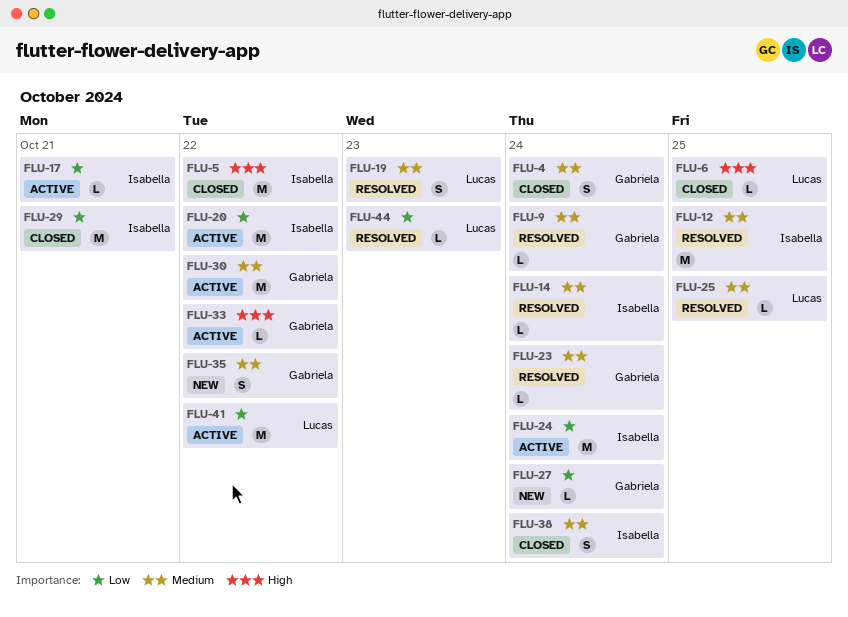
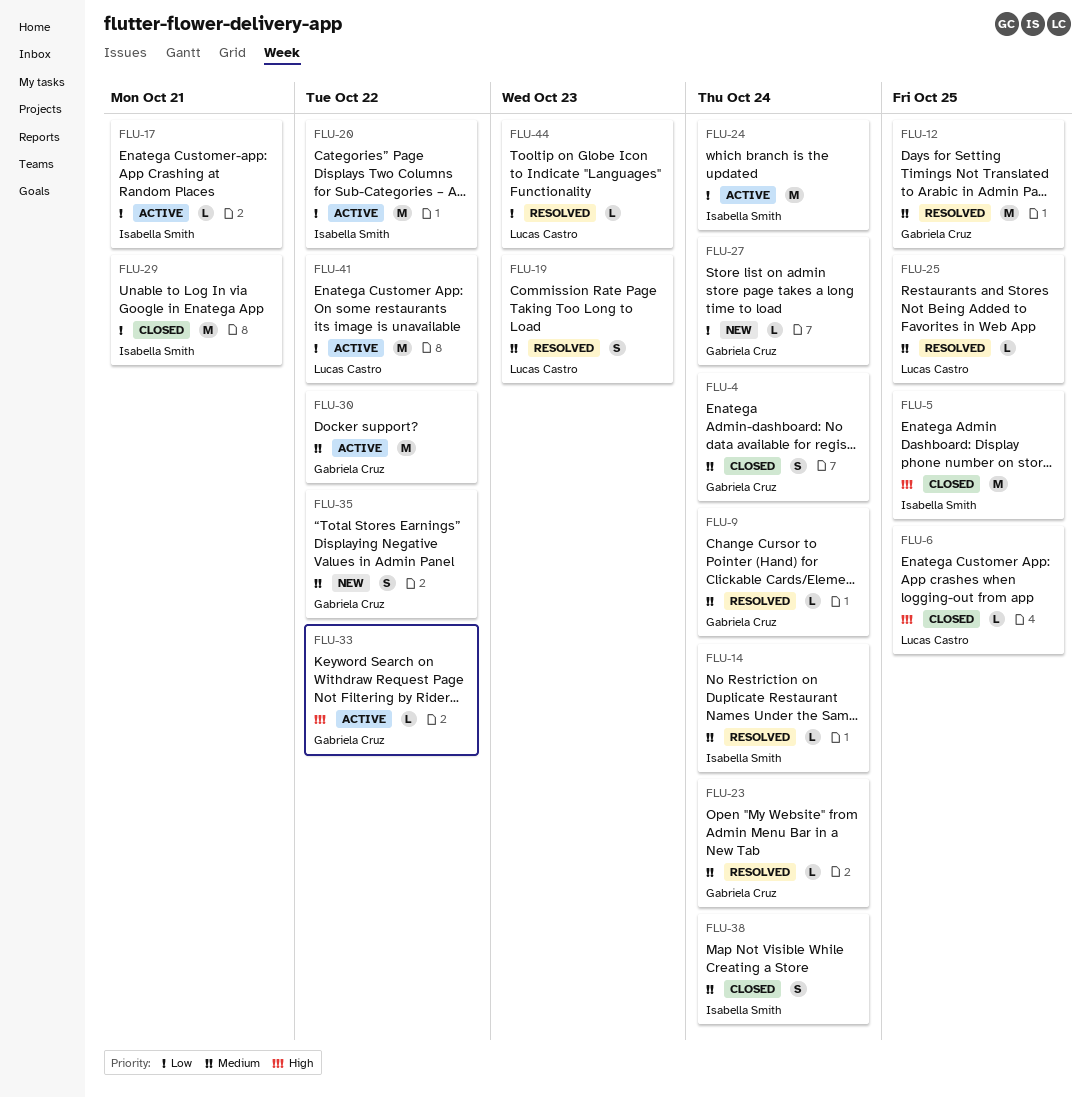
FLU-5, due: Oct 22 -> Oct 25
FLU-12, owner: Isabella Smith -> Gabriela Cruz

